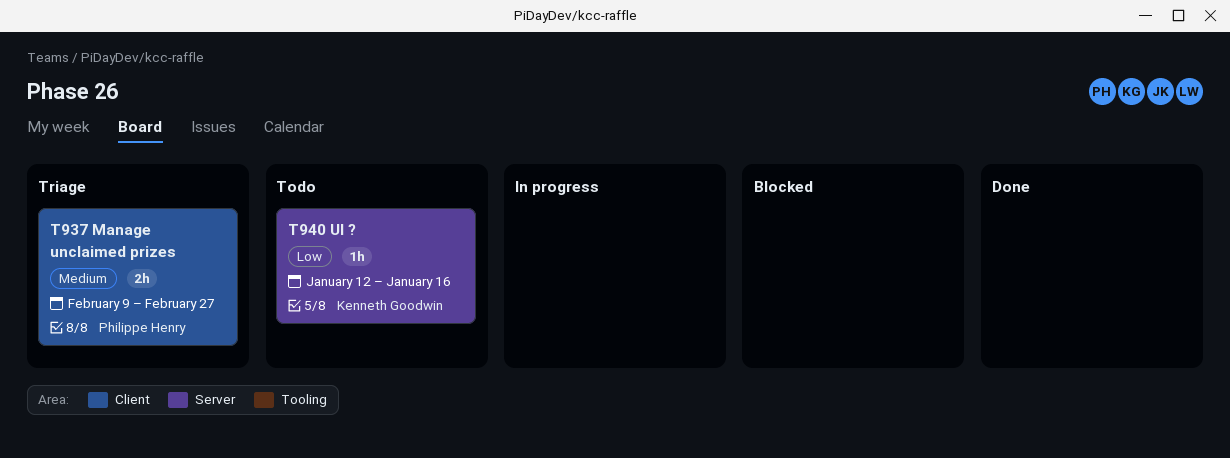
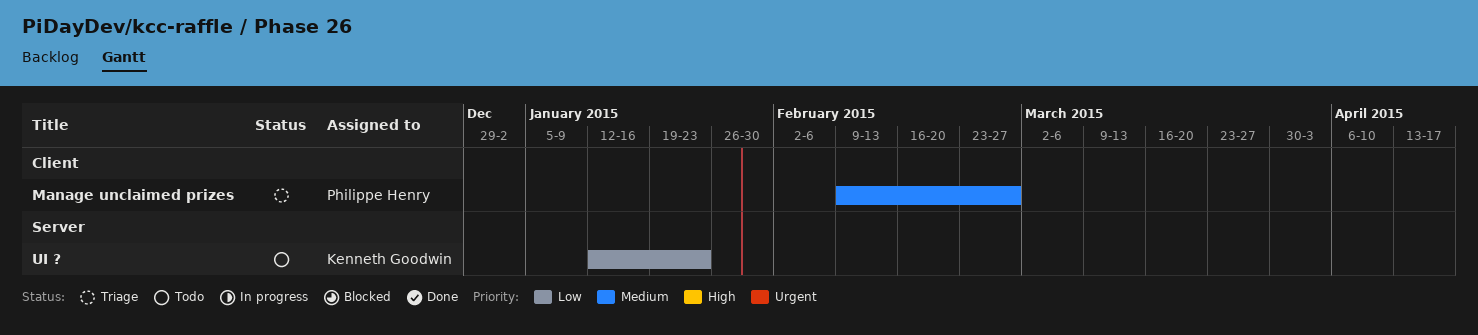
UI ?, due: Jan 16 -> Jan 23

